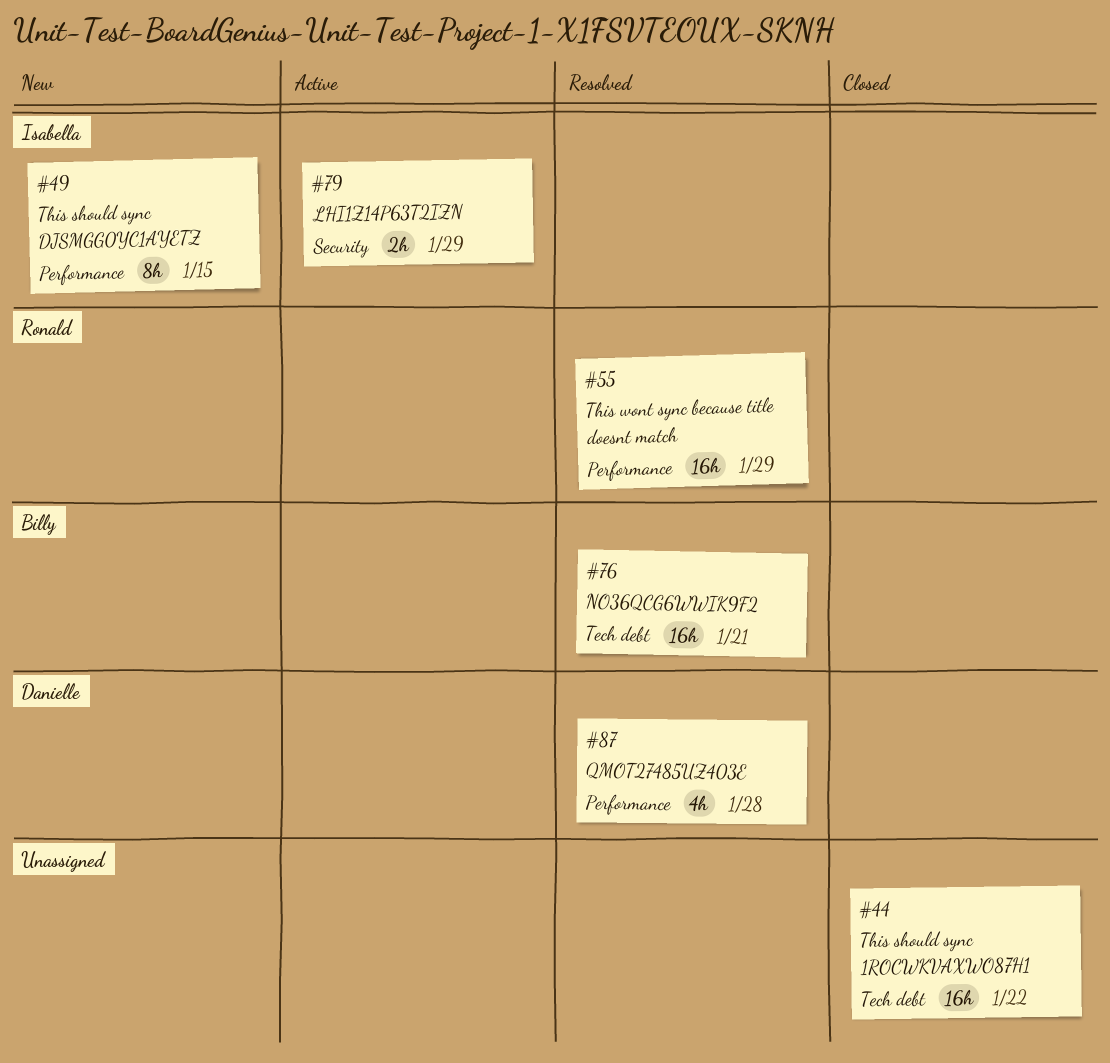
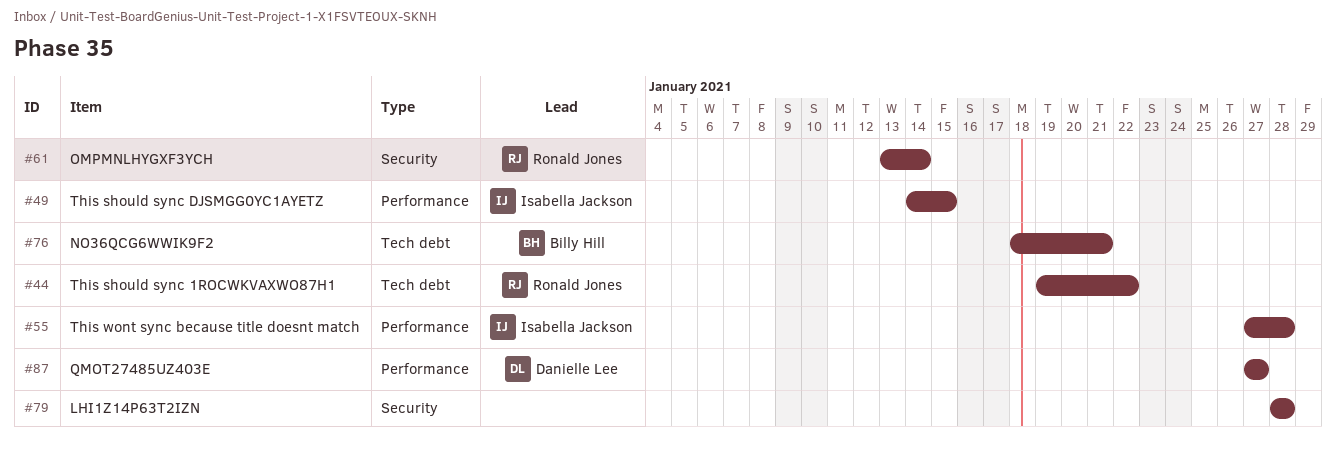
#44, owner: none -> Ronald Jones
#55, owner: Ronald Jones -> Isabella Jackson
#55, due: Jan 29 -> Jan 28
#61: none -> present
#79, owner: Isabella Jackson -> none
#79, due: Jan 29 -> Jan 28
#87, due: Jan 28 -> Jan 27

